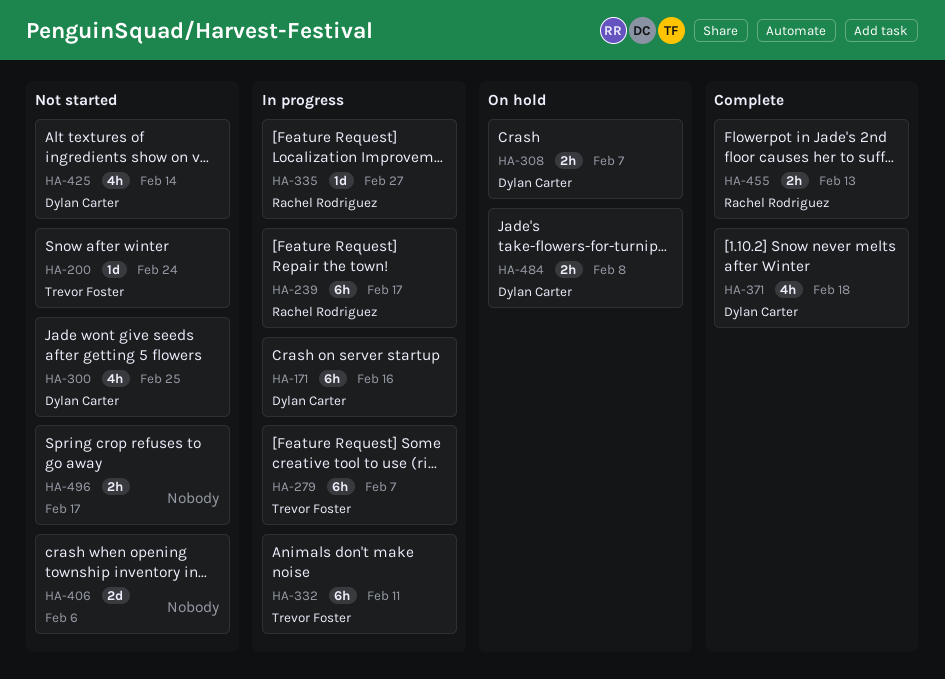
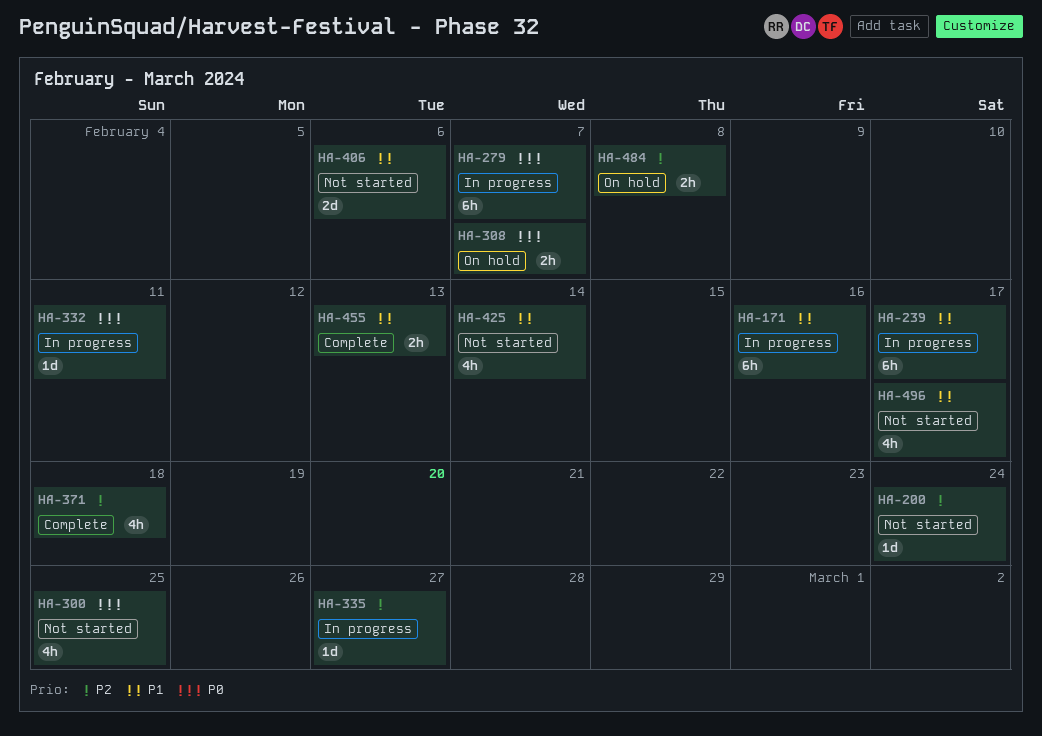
HA-332, estimate: 6h -> 1d
HA-496, estimate: 2h -> 4h

